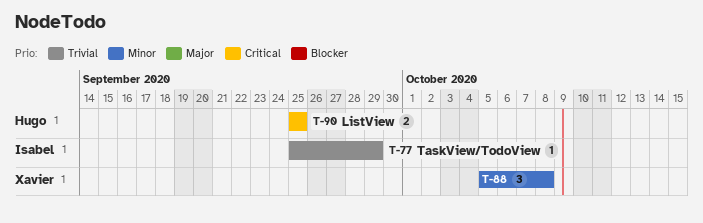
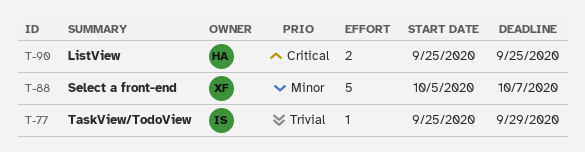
T-88, estimate: 3 -> 5
T-88, due: Oct 8 -> Oct 7

